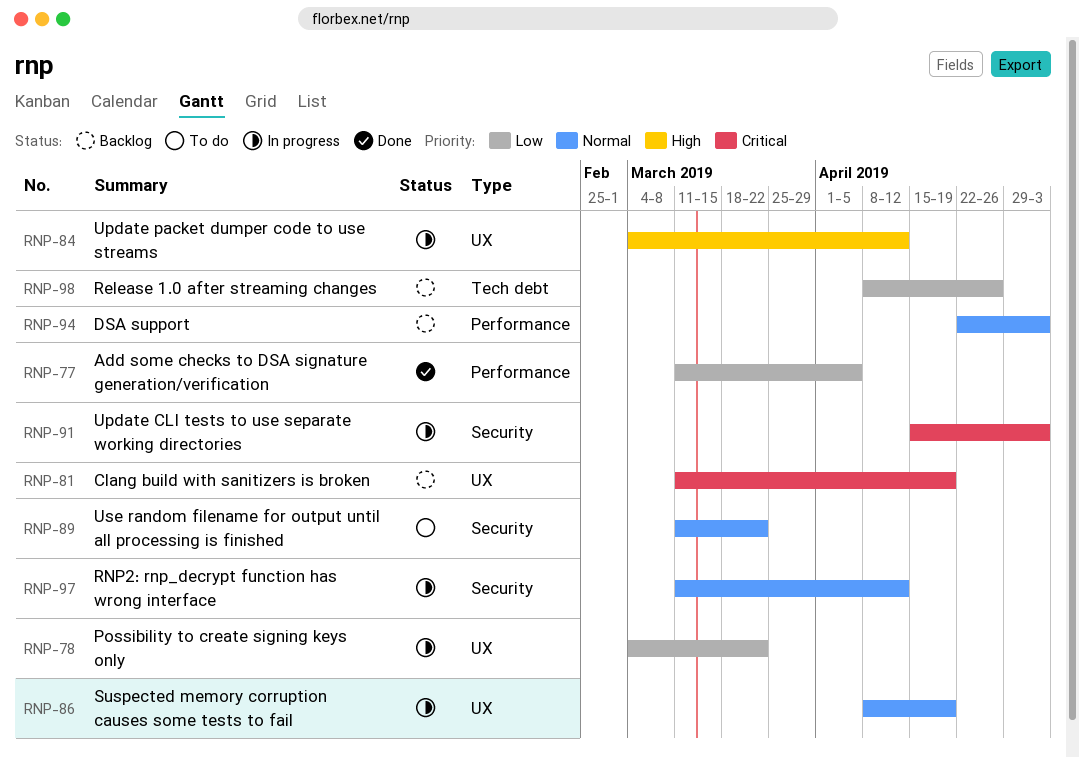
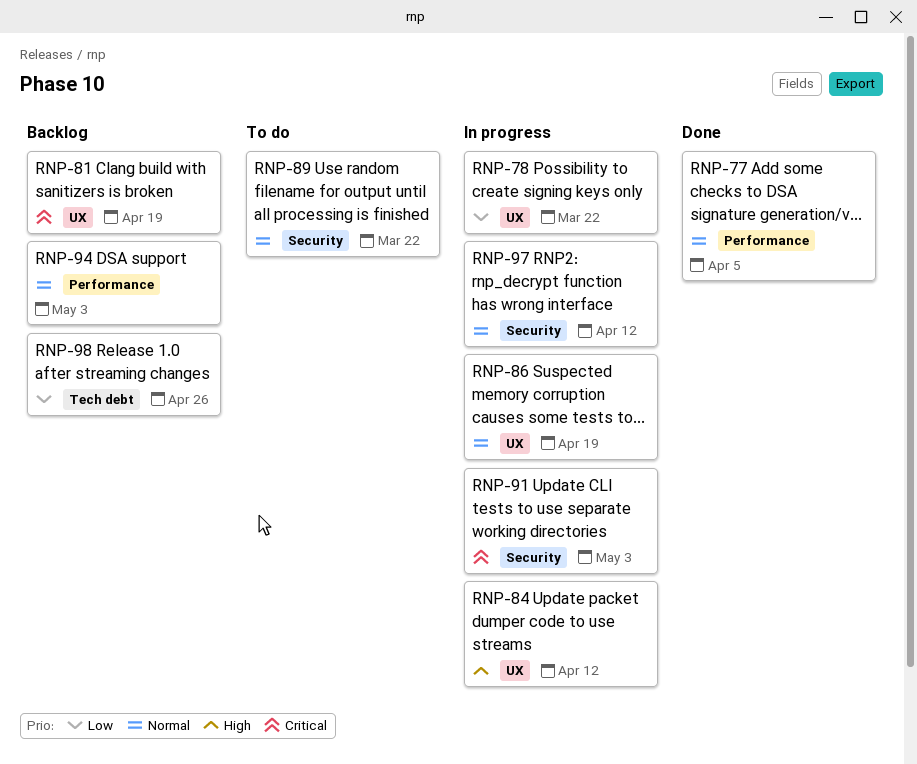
RNP-77, priority: Low -> Normal

